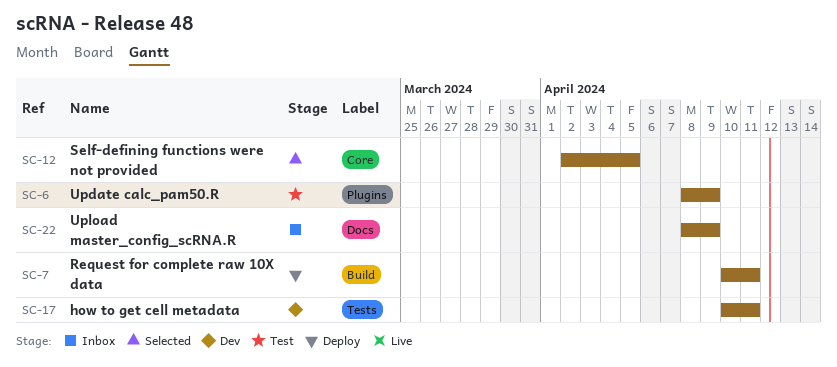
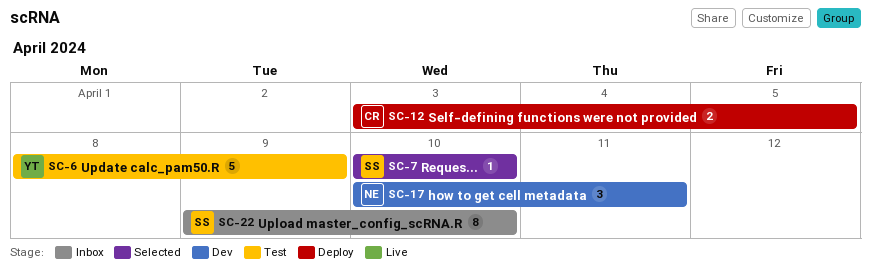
SC-7, status: Deploy -> Selected
SC-7, due: Apr 11 -> Apr 10
SC-12, status: Selected -> Deploy
SC-12, start: Apr 2 -> Apr 3
SC-22, start: Apr 8 -> Apr 9
SC-22, due: Apr 9 -> Apr 10

